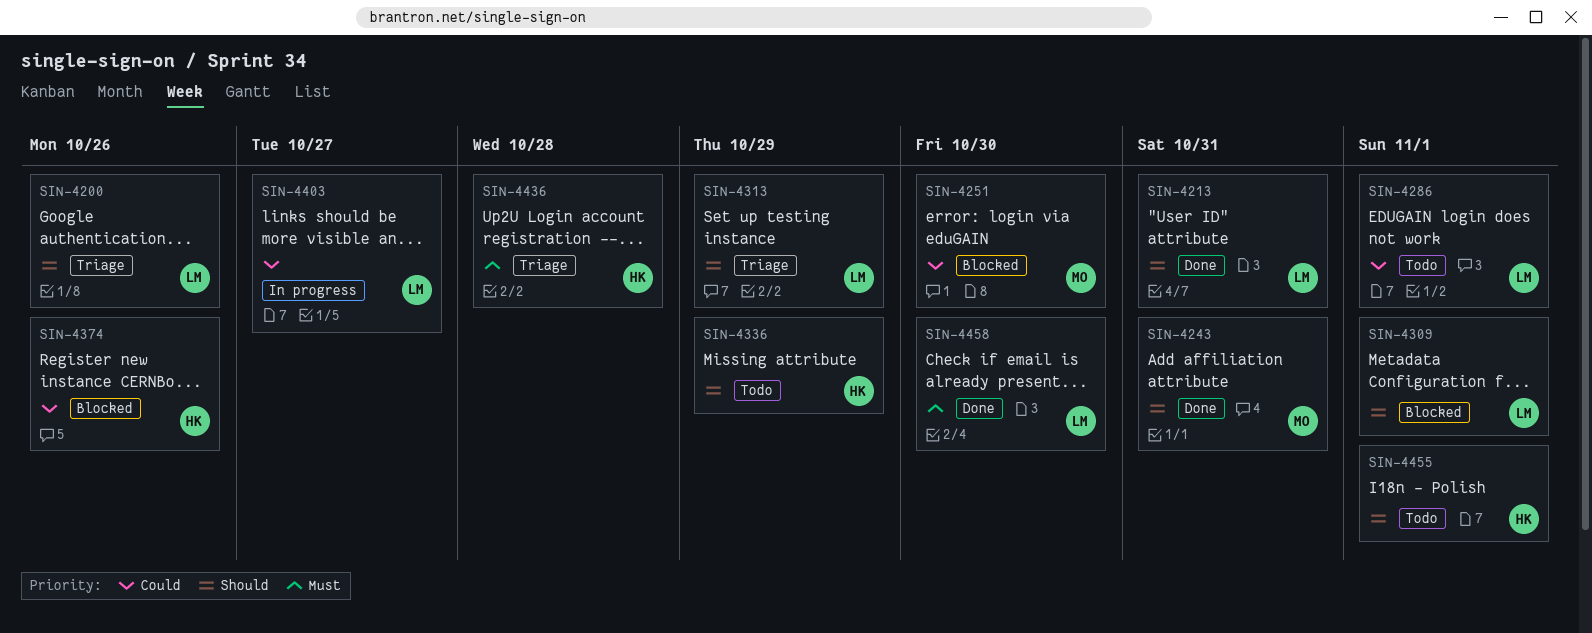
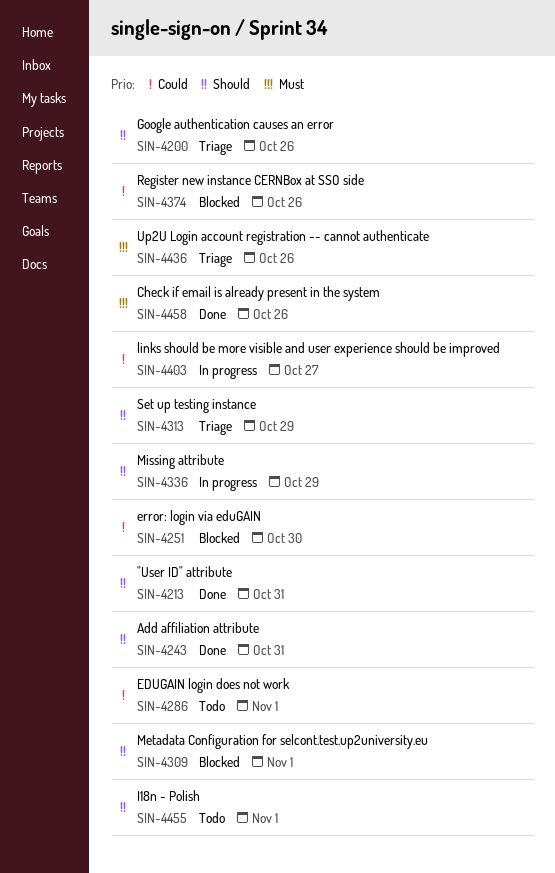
SIN-4336, status: Todo -> In progress
SIN-4436, due: Oct 28 -> Oct 26
SIN-4458, due: Oct 30 -> Oct 26

